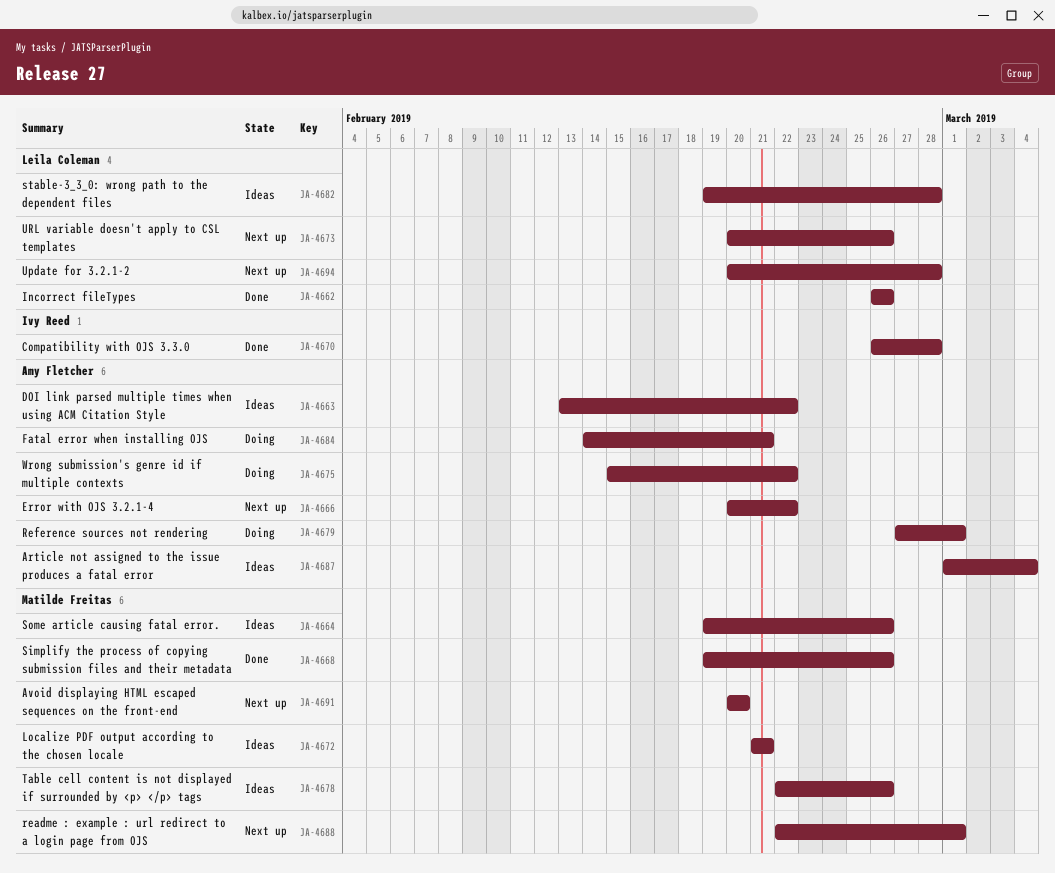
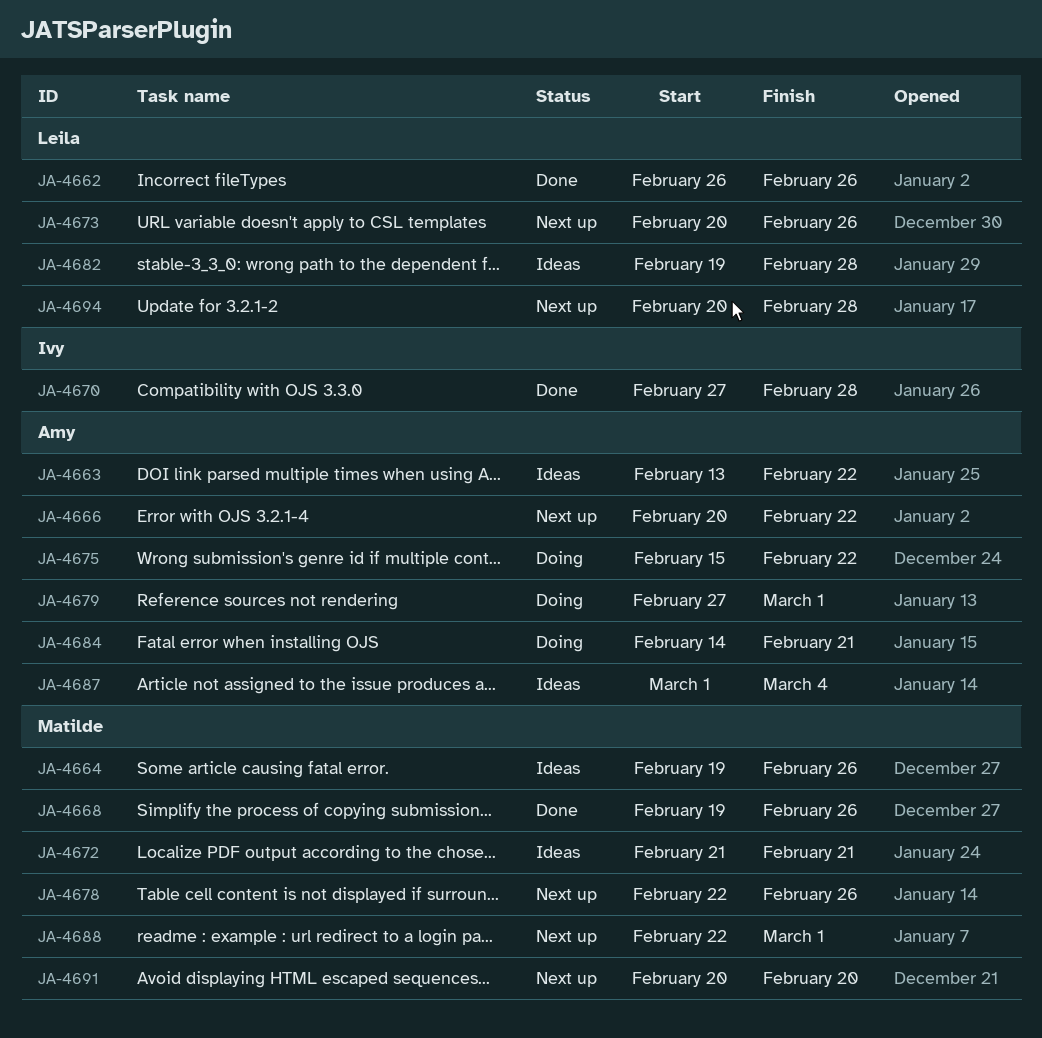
JA-4670, start: Feb 26 -> Feb 27
JA-4678, status: Ideas -> Next up

